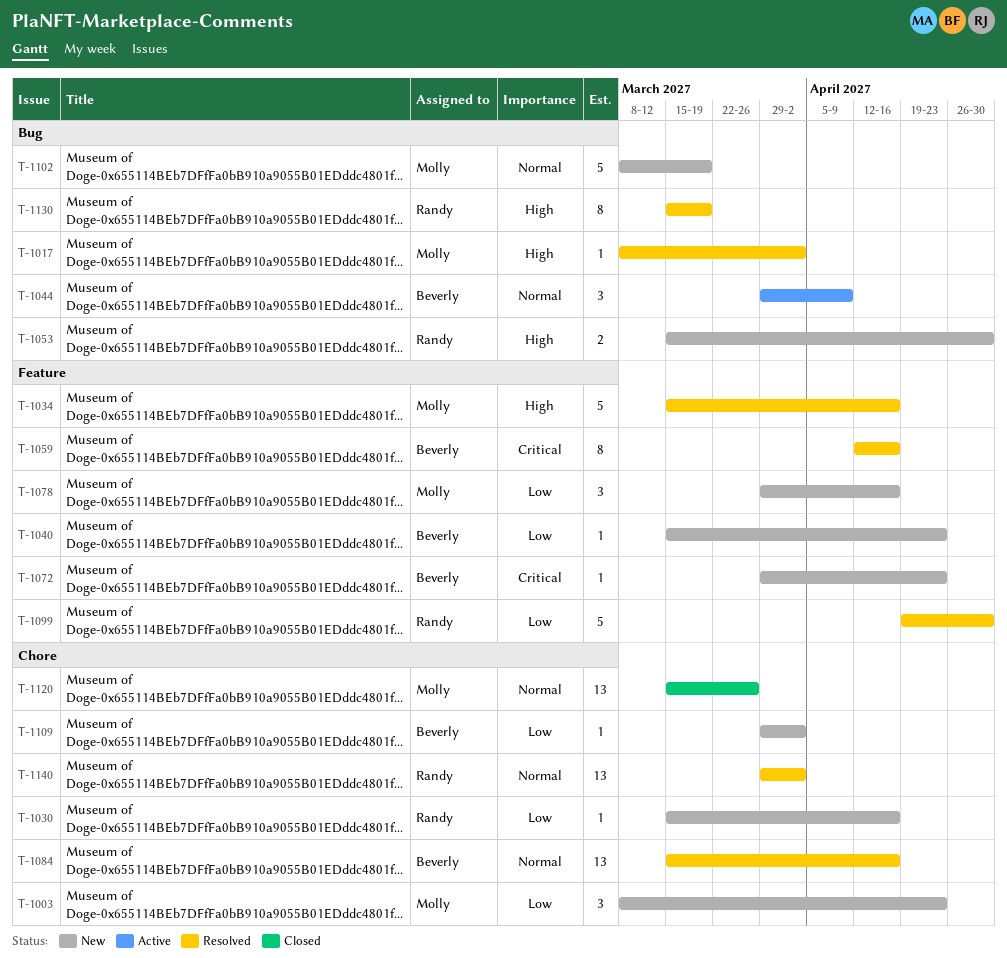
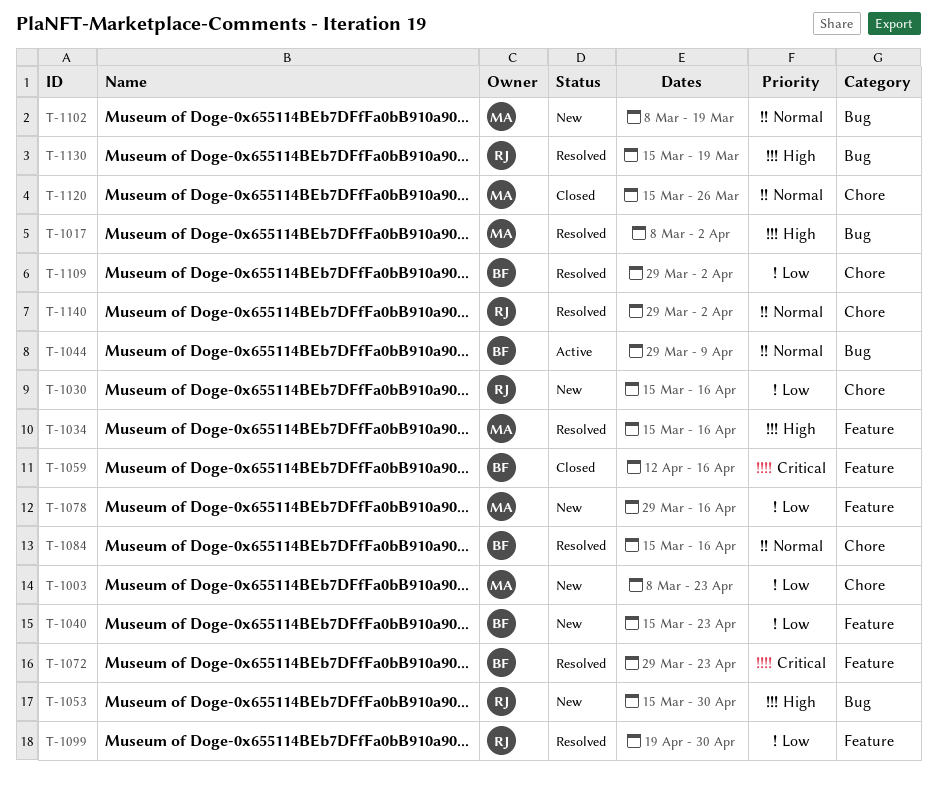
T-1059, status: Resolved -> Closed
T-1072, status: New -> Resolved
T-1109, status: New -> Resolved

